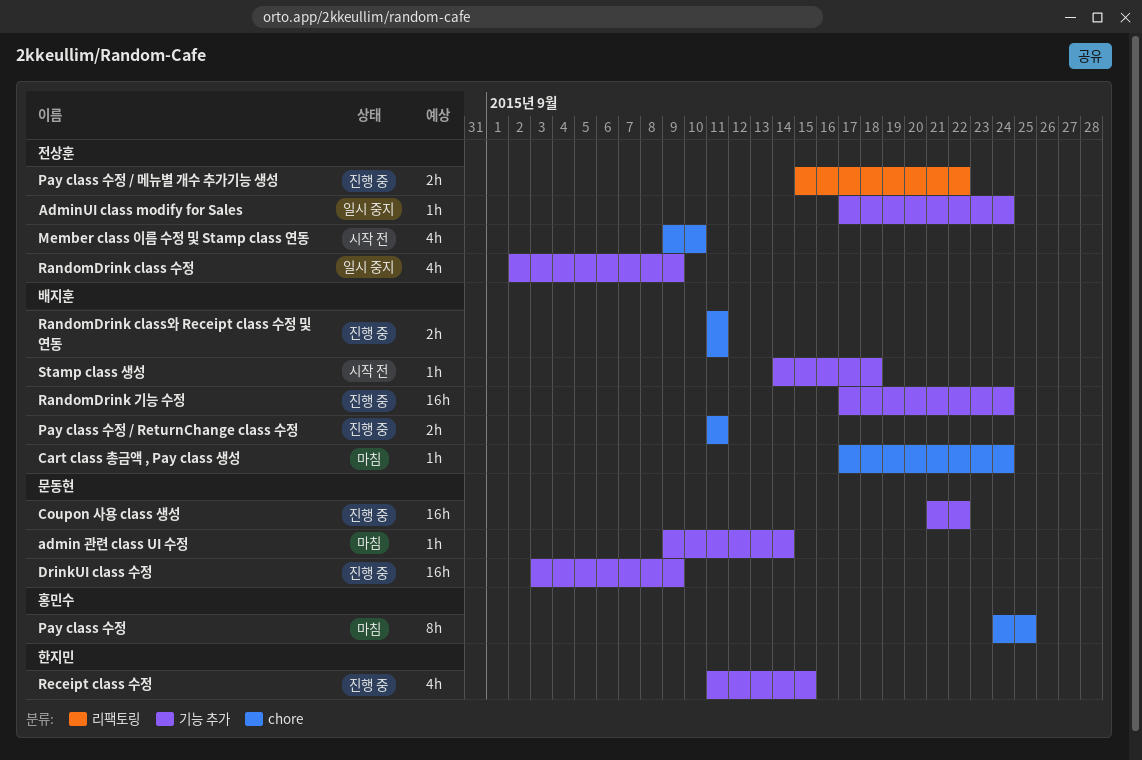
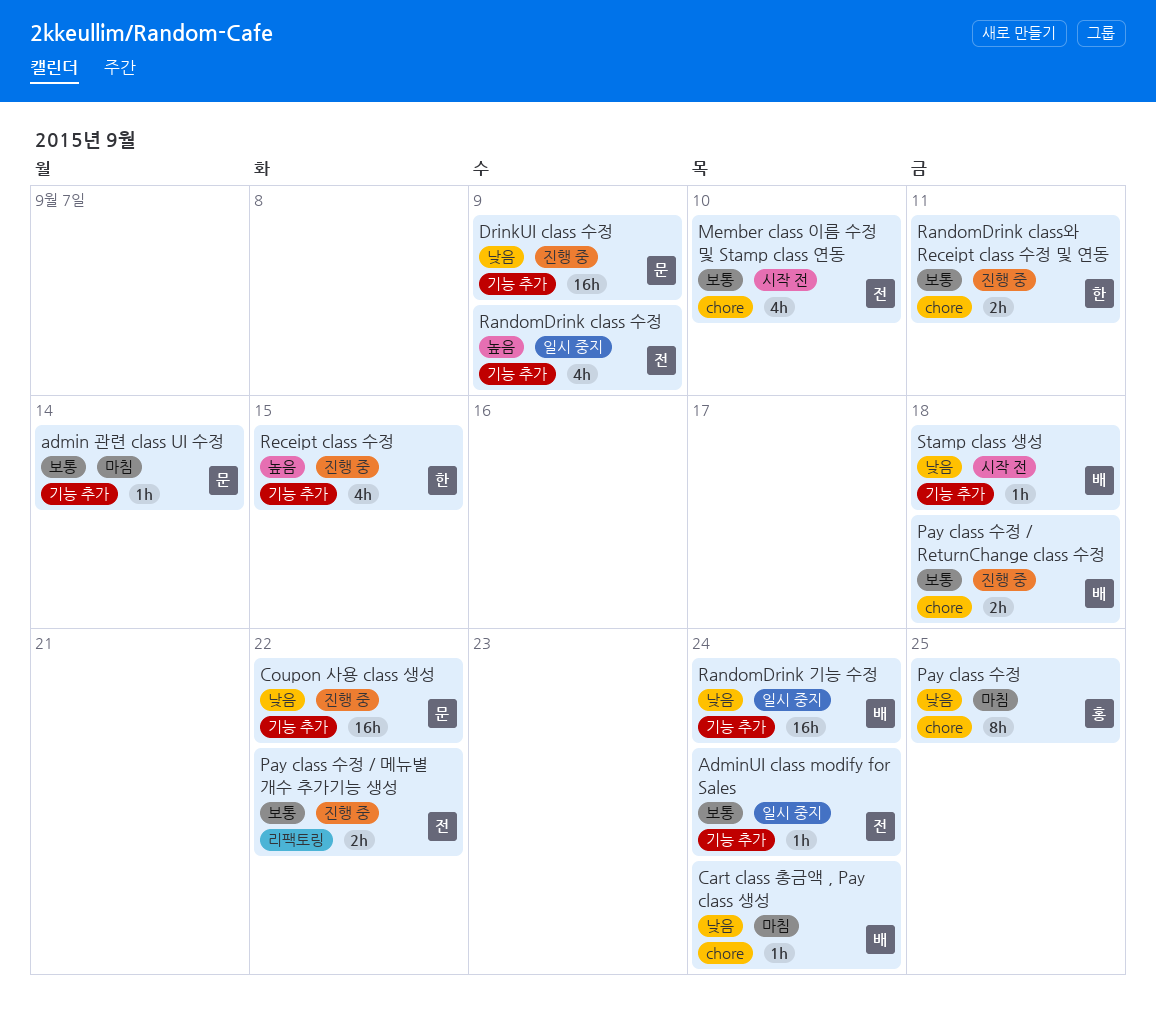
Pay class 수정 / ReturnChange class 수정, due: Sep 11 -> Sep 18
RandomDrink class와 Receipt class 수정 및 연동, owner: 배지훈 -> 한지민
RandomDrink 기능 수정, status: 진행 중 -> 일시 중지

